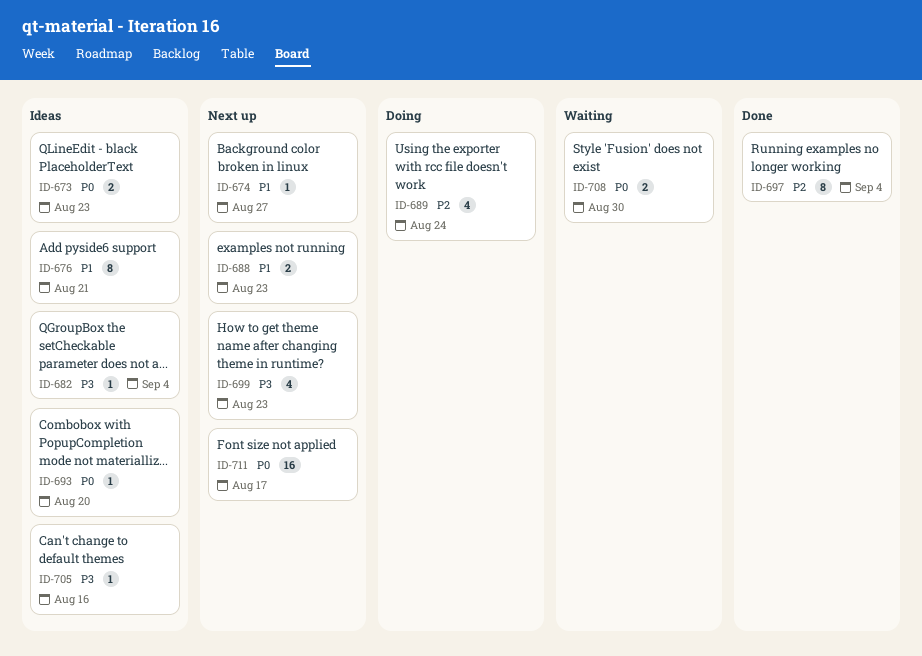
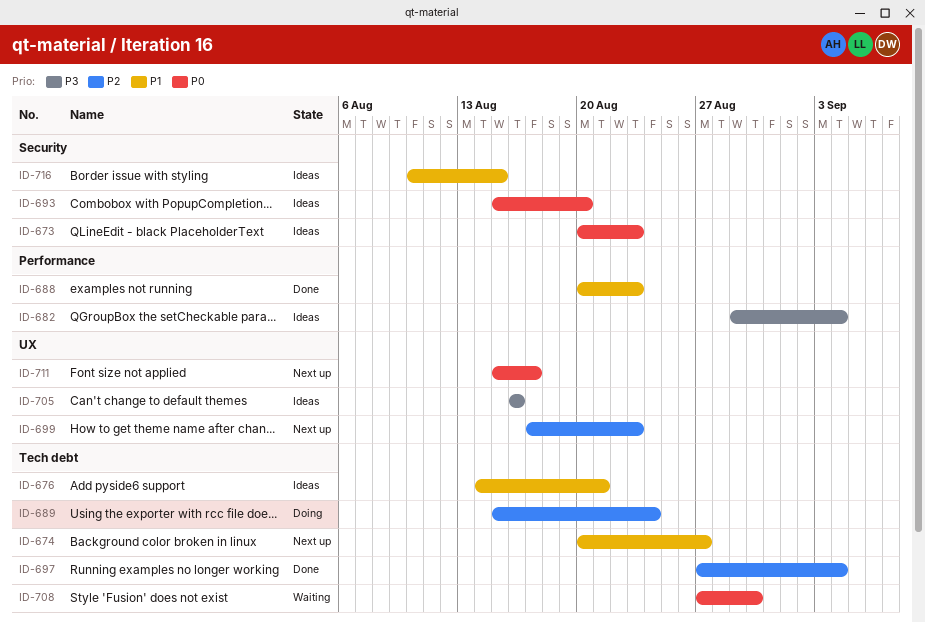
ID-688, status: Next up -> Done
ID-699, priority: P3 -> P2
ID-716: none -> present

